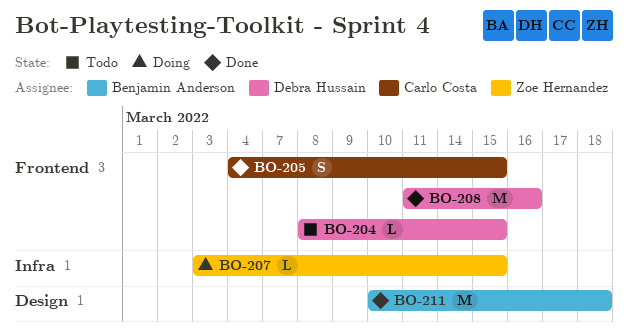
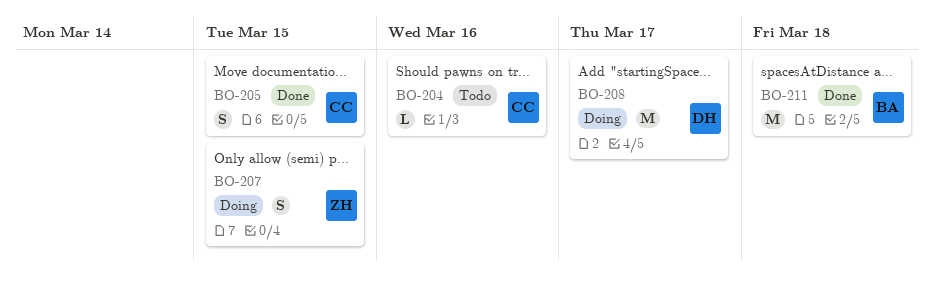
BO-204, owner: Debra Hussain -> Carlo Costa
BO-204, due: Mar 15 -> Mar 16
BO-207, estimate: L -> S
BO-208, status: Done -> Doing
BO-208, due: Mar 16 -> Mar 17

